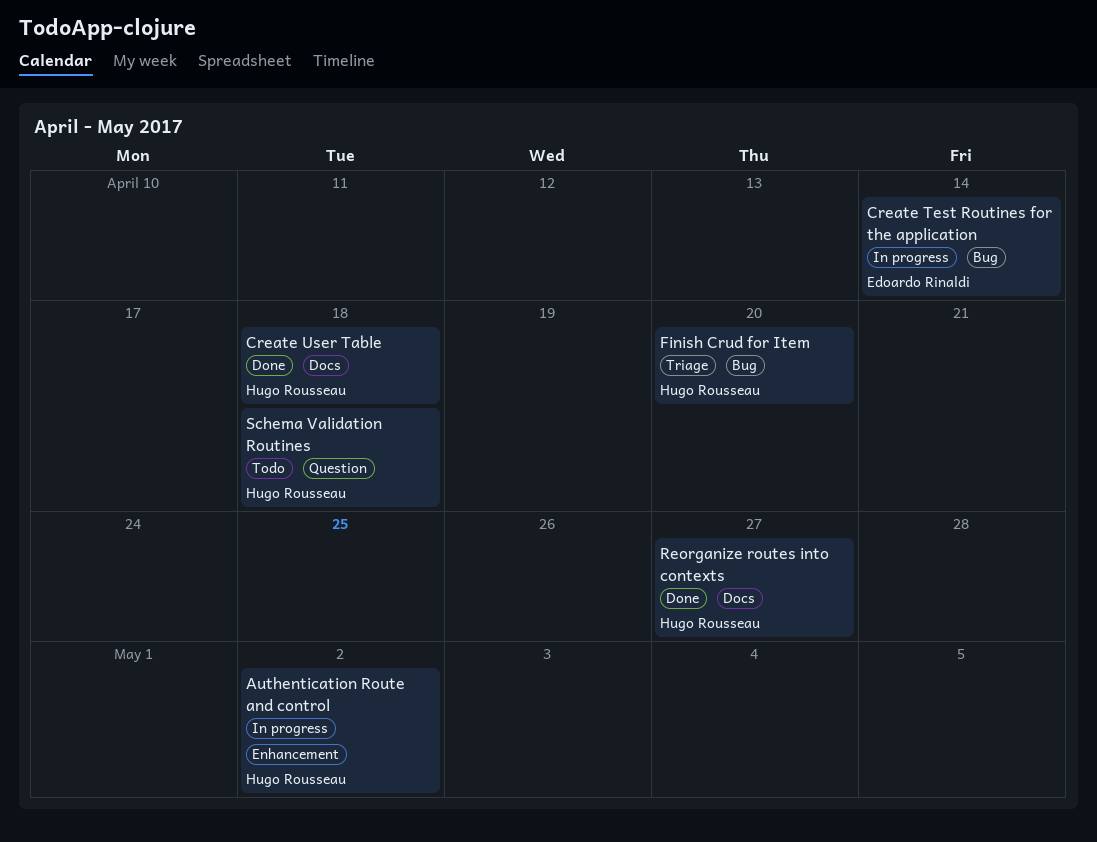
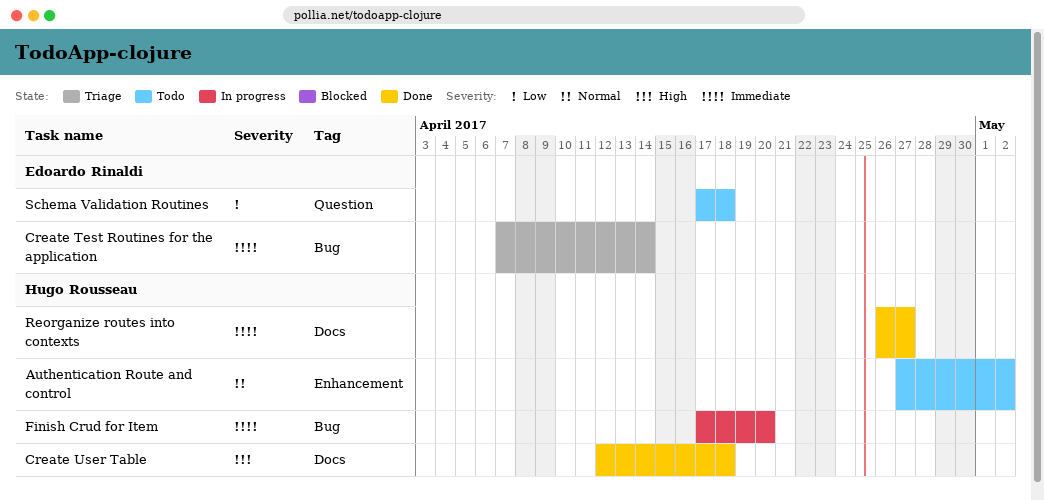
Authentication Route and control, status: In progress -> Todo
Create Test Routines for the application, status: In progress -> Triage
Finish Crud for Item, status: Triage -> In progress
Schema Validation Routines, owner: Hugo Rousseau -> Edoardo Rinaldi

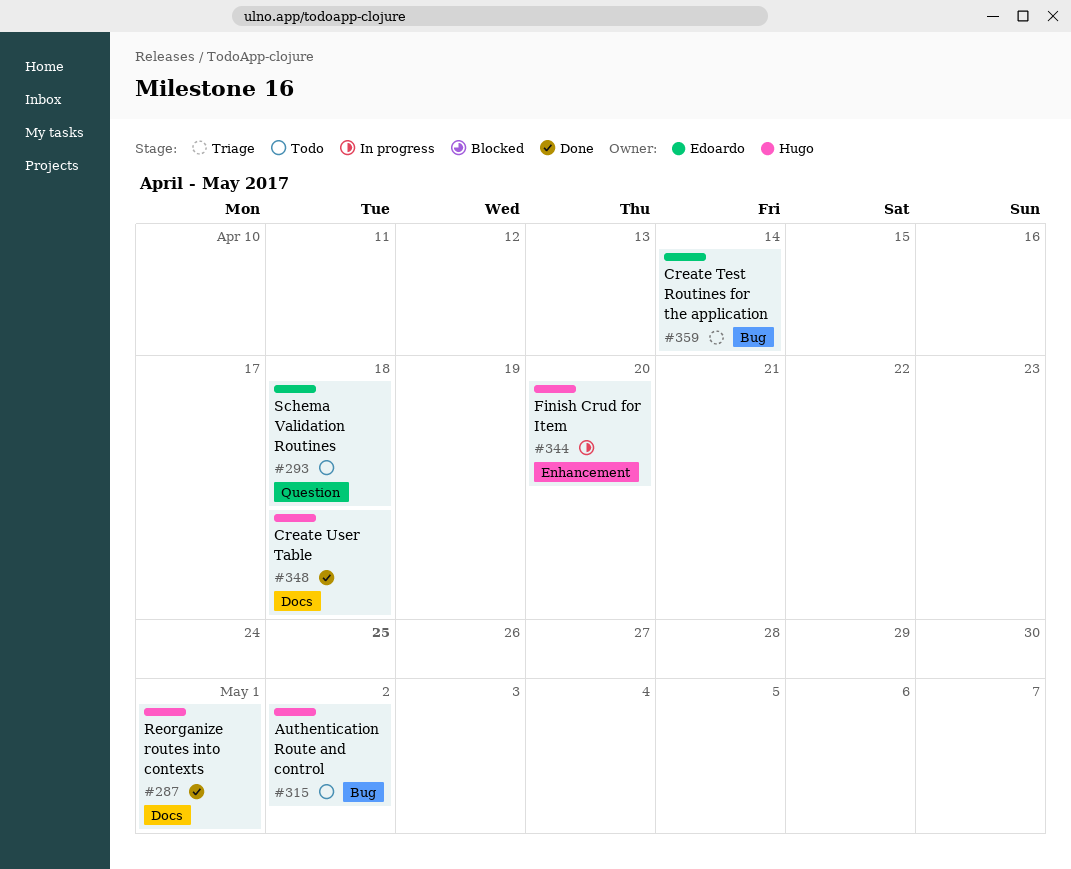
Authentication Route and control, label: Enhancement -> Bug
Finish Crud for Item, label: Bug -> Enhancement
Reorganize routes into contexts, due: Apr 27 -> May 1

